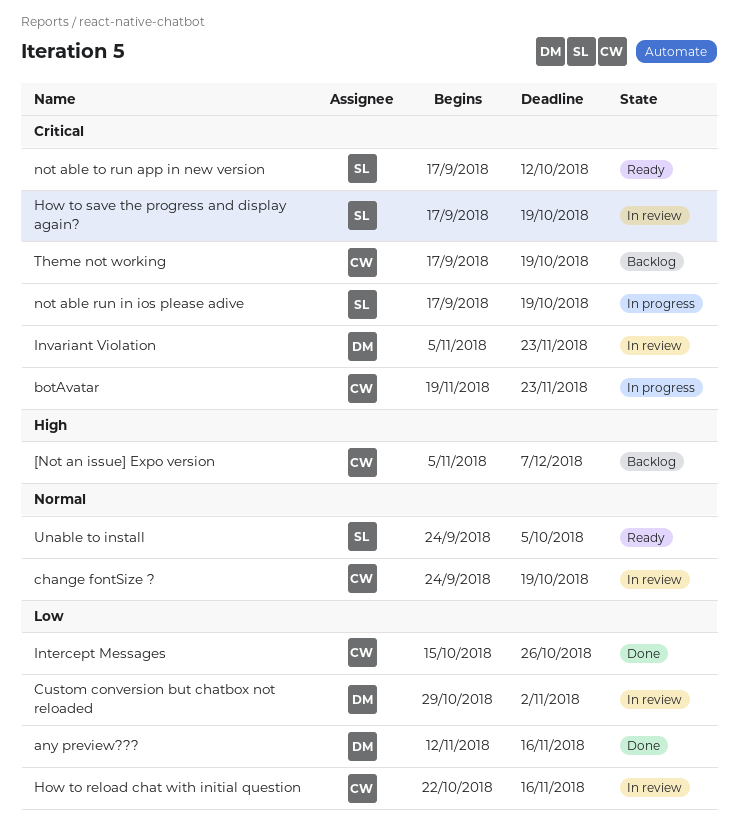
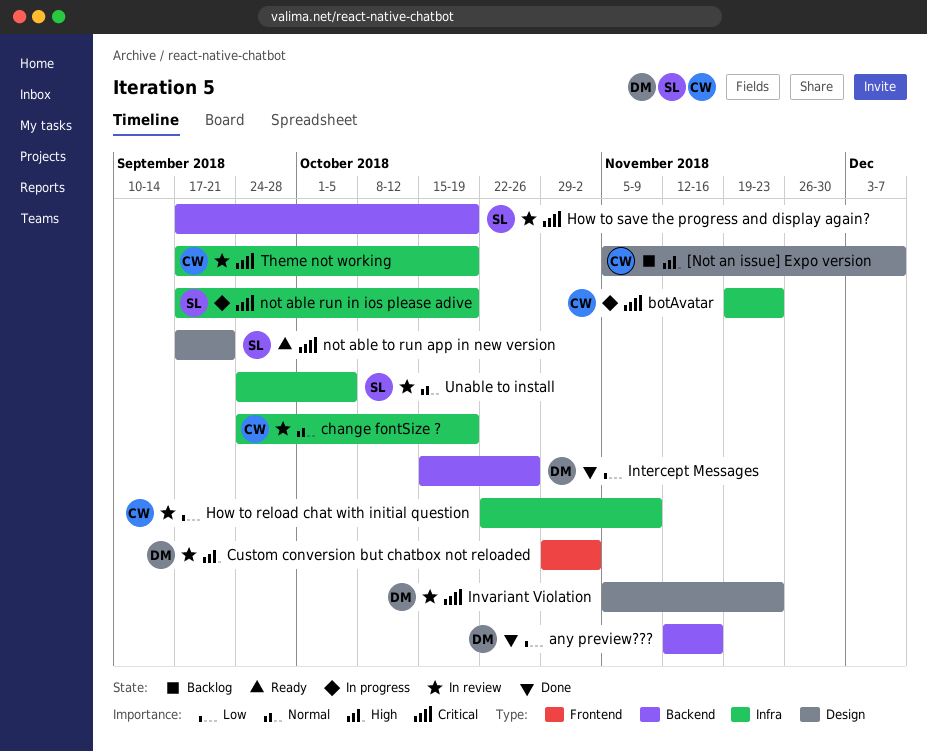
Custom conversion but chatbox not reloaded, priority: Low -> High
How to reload chat with initial question, due: Nov 16 -> Nov 9
Intercept Messages, owner: CW -> DM
not able to run app in new version, due: Oct 12 -> Sep 21
Theme not working, status: Backlog -> In review
Unable to install, status: Ready -> In review

